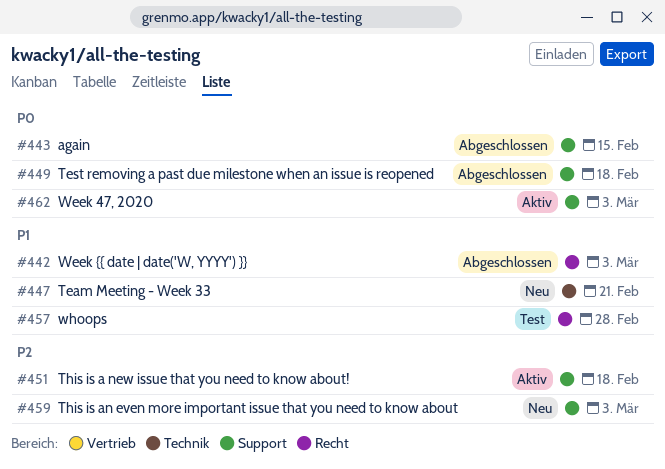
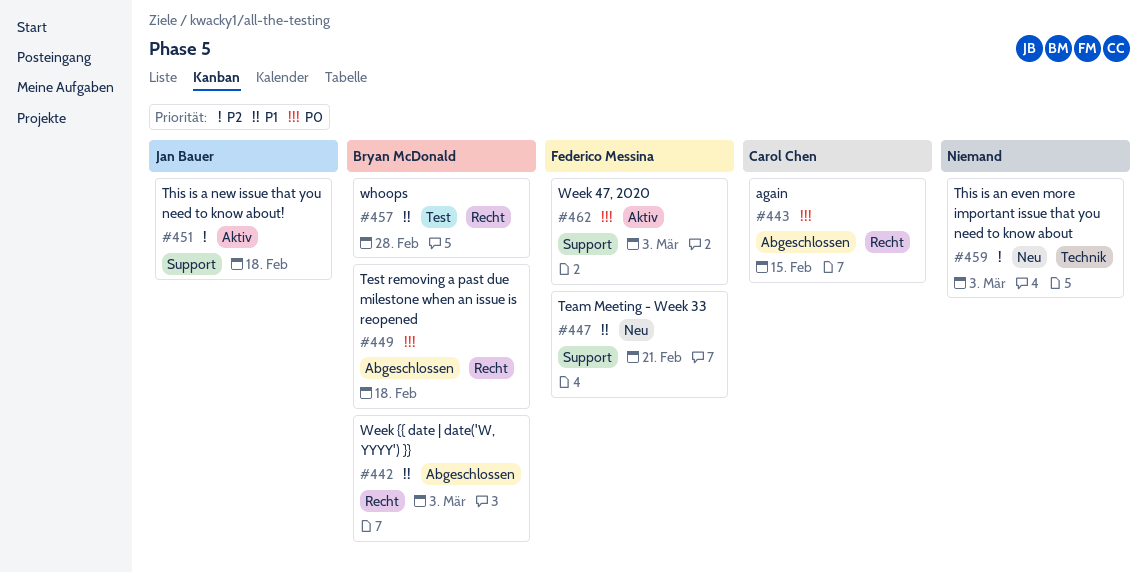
#443, label: Support -> Recht
#447, label: Technik -> Support
#449, label: Support -> Recht
#459, label: Support -> Technik

